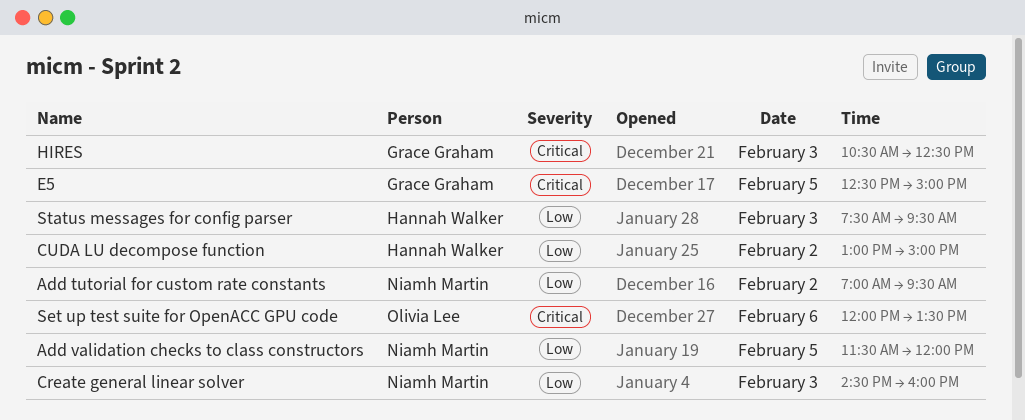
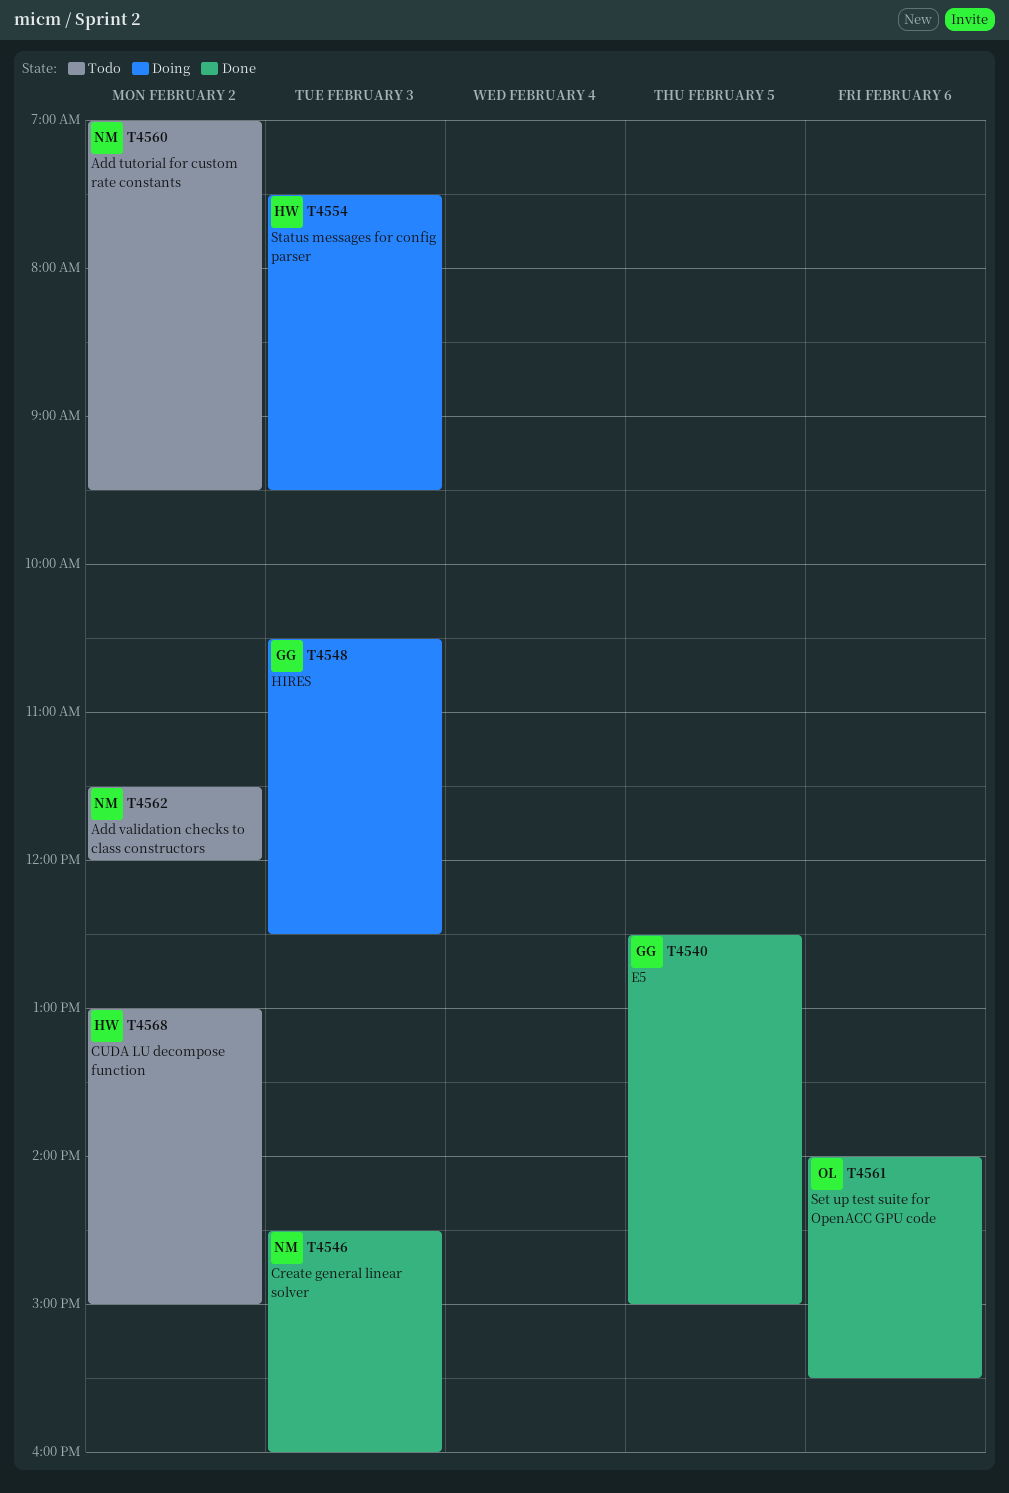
Add validation checks to class constructors, day: Feb 5 -> Feb 2
Set up test suite for OpenACC GPU code, begins: 12:00 -> 14:00
Set up test suite for OpenACC GPU code, ends: 13:30 -> 15:30

